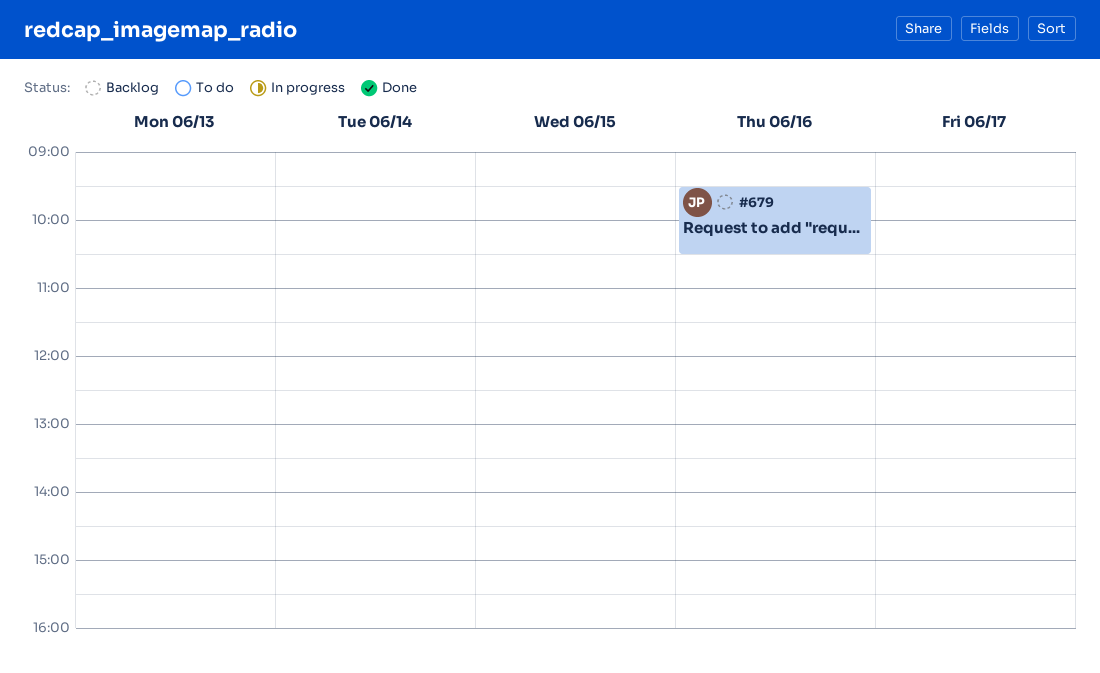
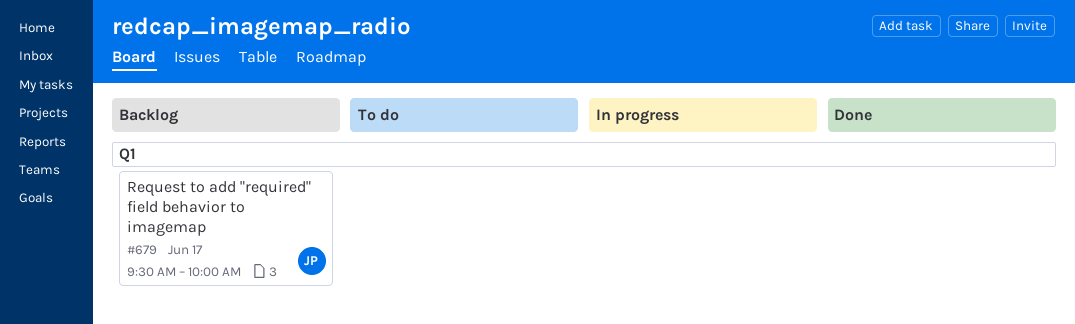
#679, day: Jun 16 -> Jun 17
#679, ends: 10:30 -> 10:00

